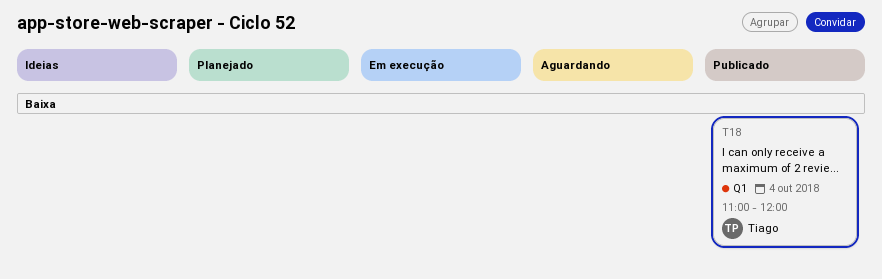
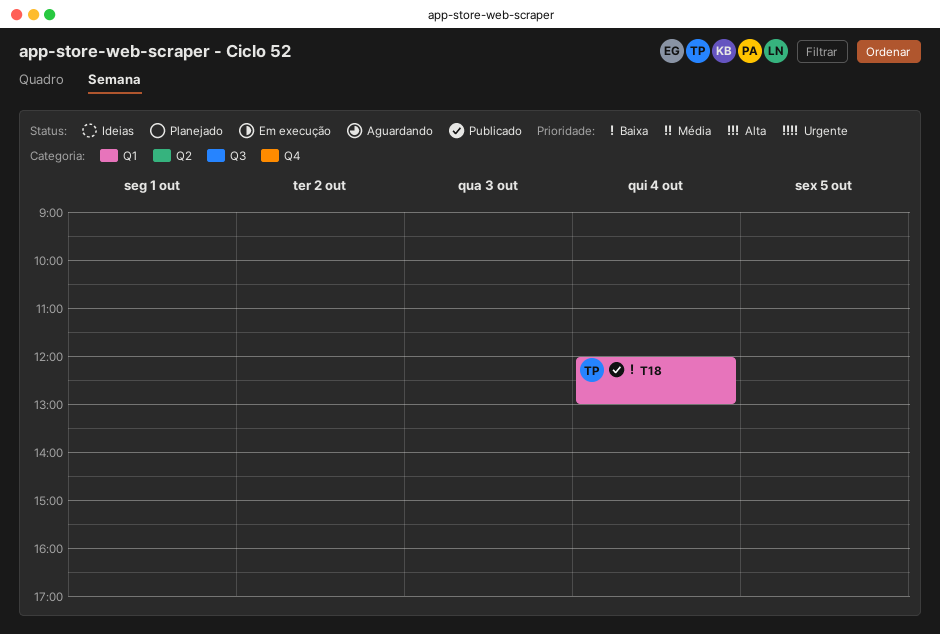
T18, begins: 11:00 -> 12:00
T18, ends: 12:00 -> 13:00

